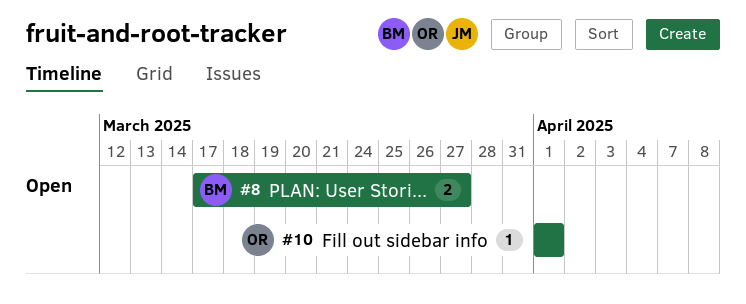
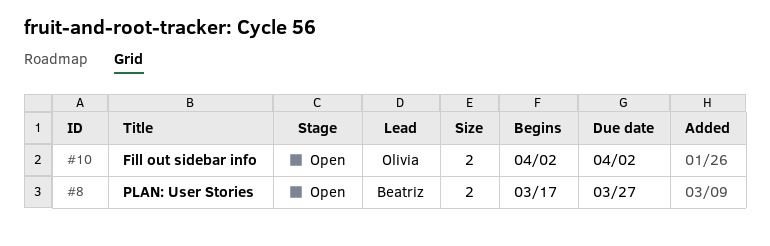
#10, estimate: 1 -> 2
#10, start: Apr 1 -> Apr 2
#10, due: Apr 1 -> Apr 2

